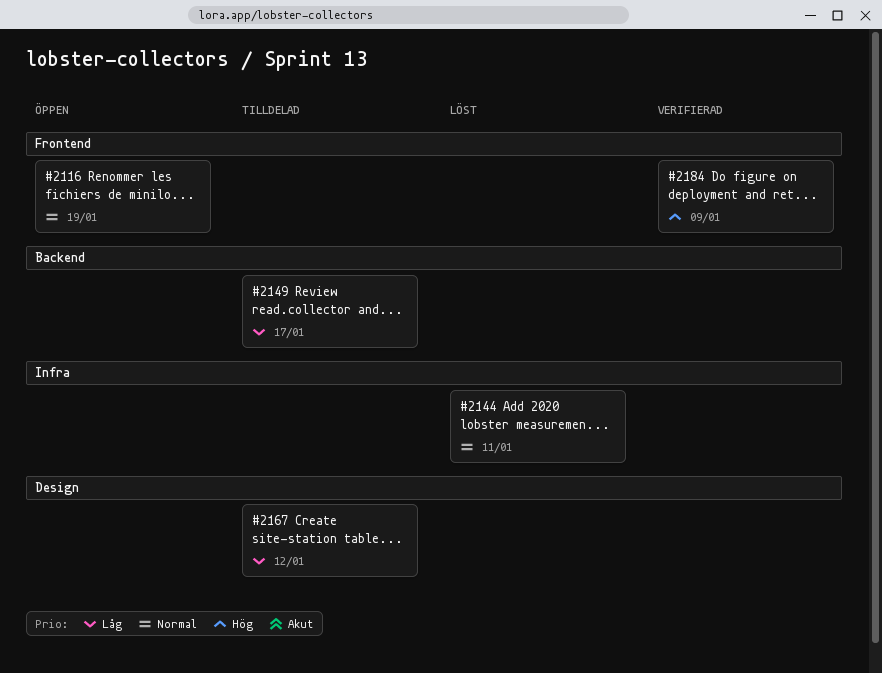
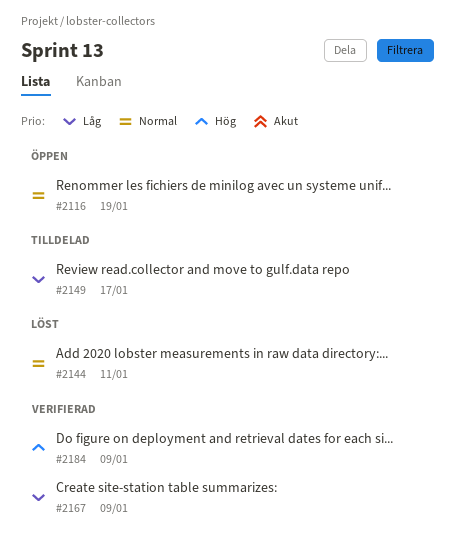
#2167, status: Tilldelad -> Verifierad
#2167, due: Jan 12 -> Jan 9

